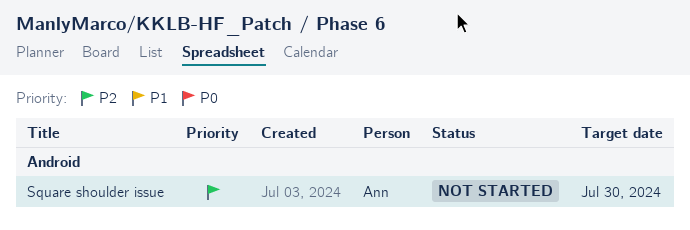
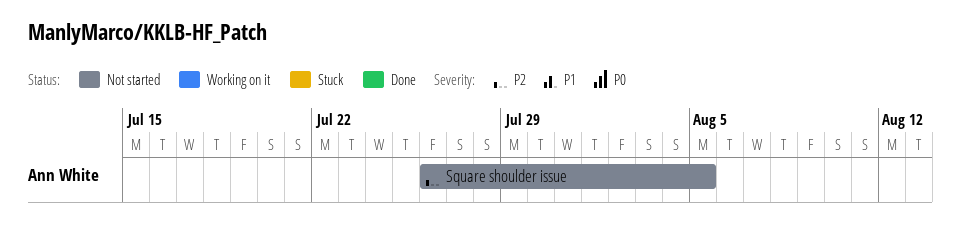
Square shoulder issue, due: Jul 30 -> Aug 5

